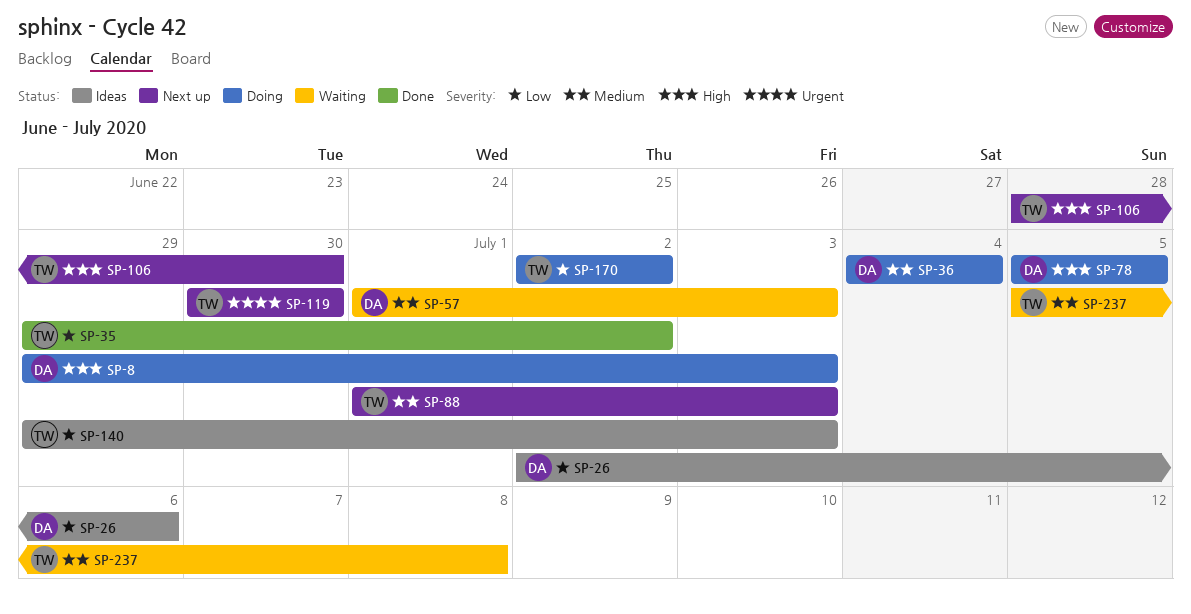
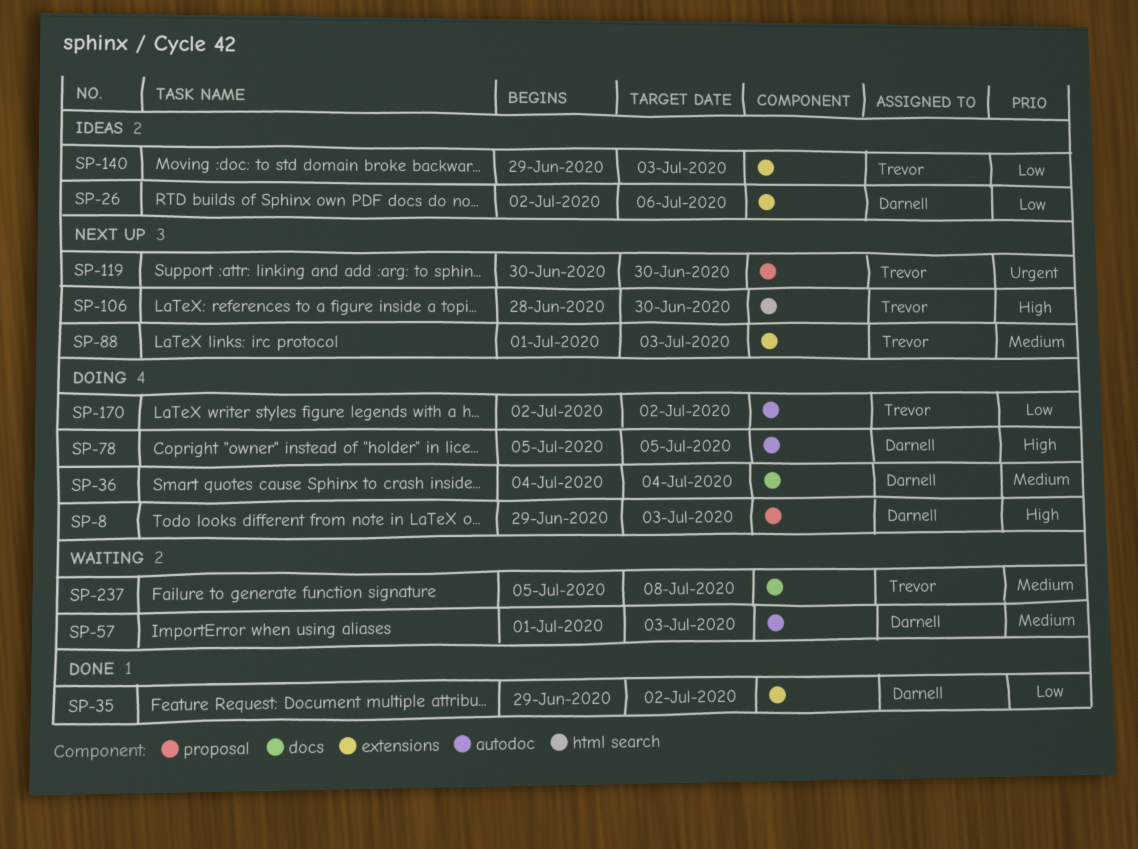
SP-35, owner: Trevor -> Darnell

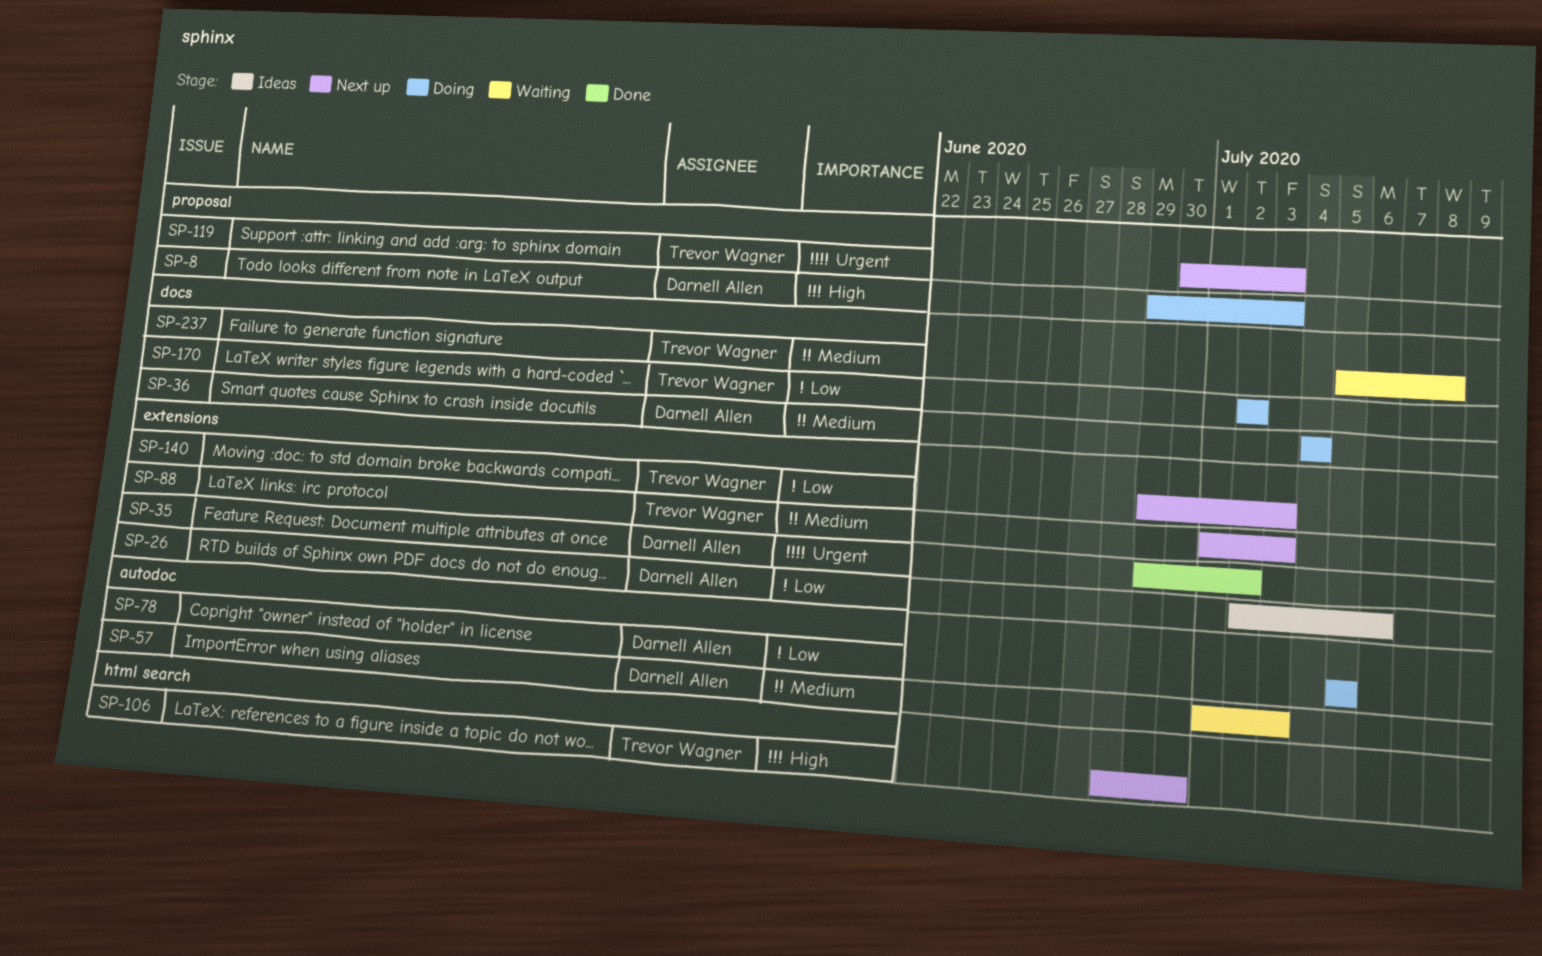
SP-35, priority: Low -> Urgent
SP-78, priority: High -> Low
SP-119, due: Jun 30 -> Jul 3
SP-140, status: Ideas -> Next up
SP-170, label: autodoc -> docs

